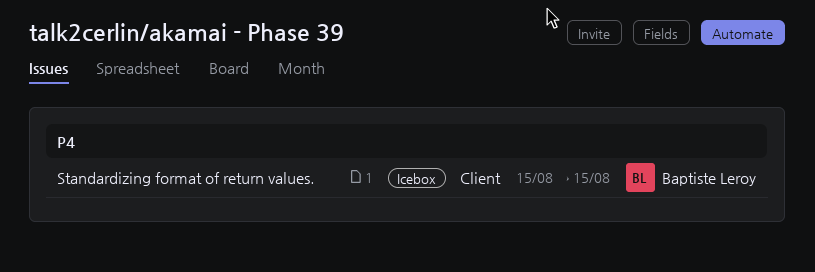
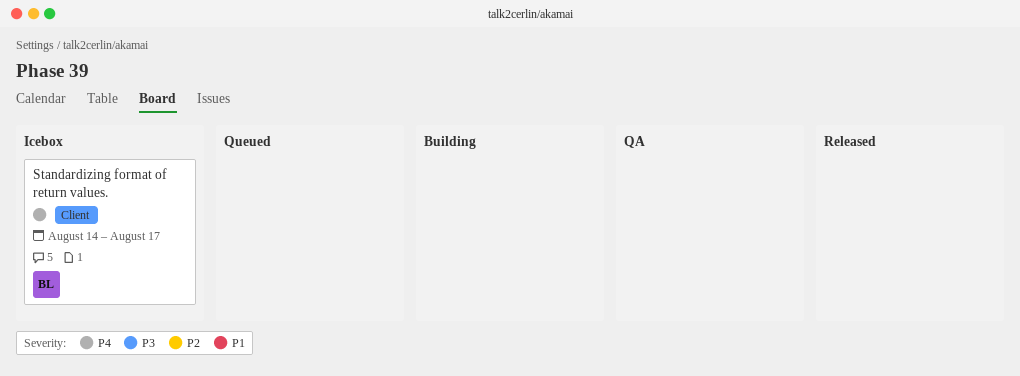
Standardizing format of return values., start: Aug 15 -> Aug 14
Standardizing format of return values., due: Aug 15 -> Aug 17

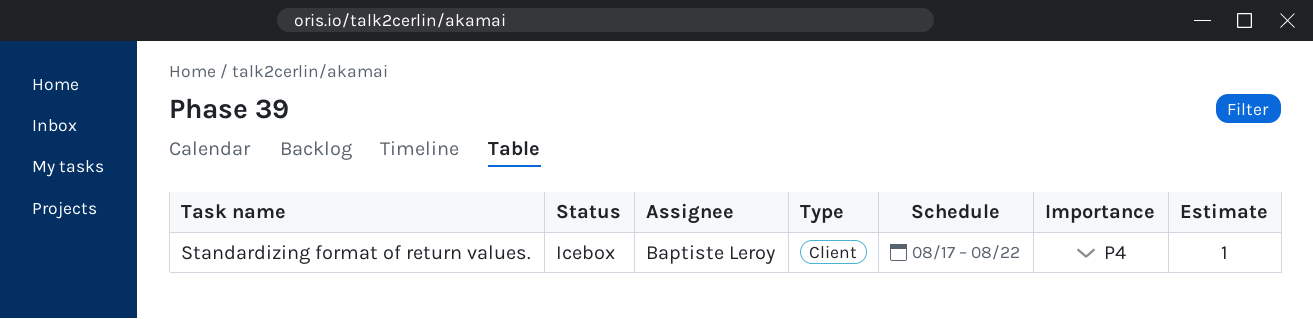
Standardizing format of return values., start: Aug 14 -> Aug 17
Standardizing format of return values., due: Aug 17 -> Aug 22

